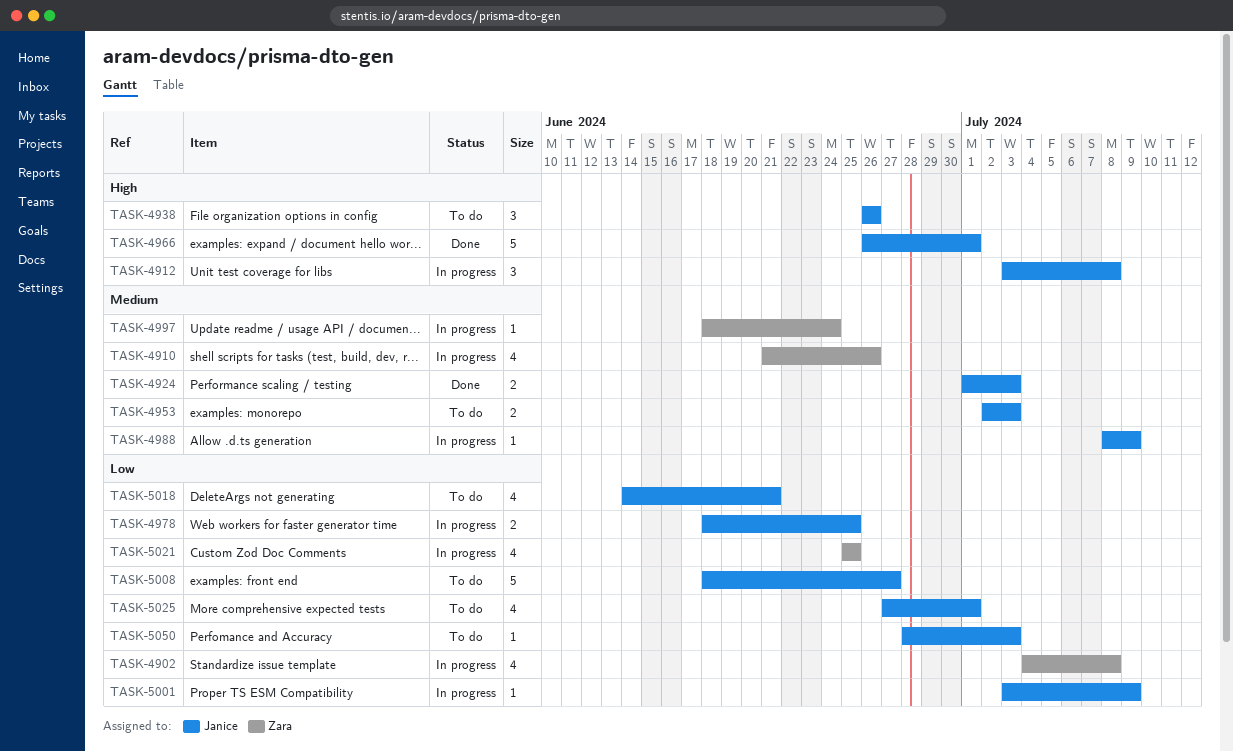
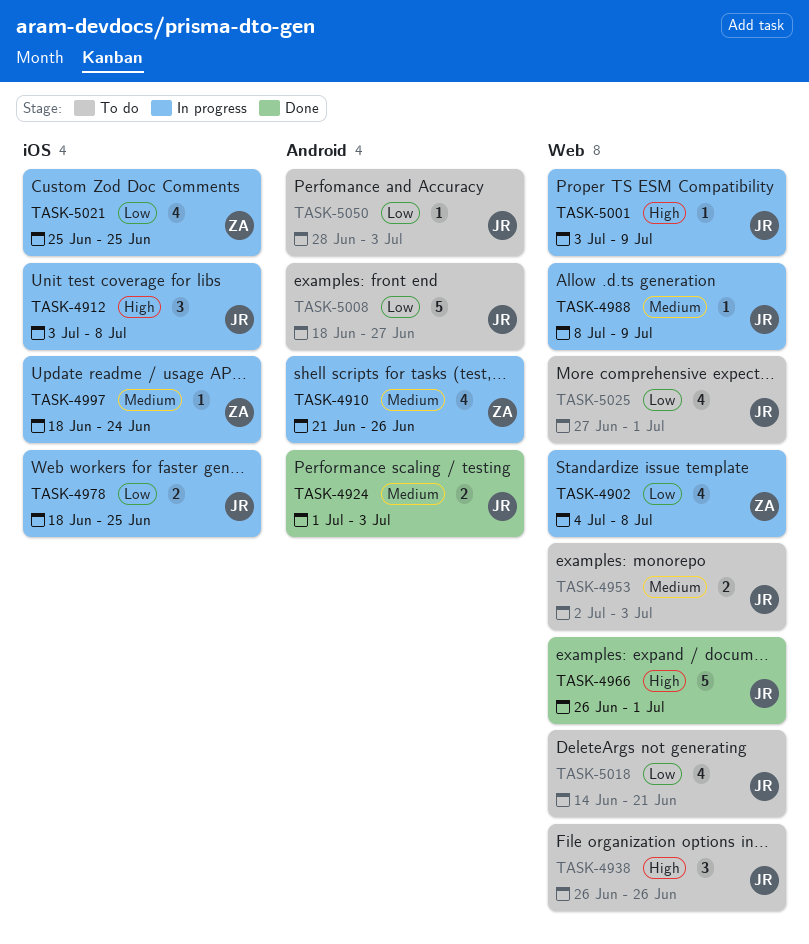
TASK-5001, priority: Low -> High

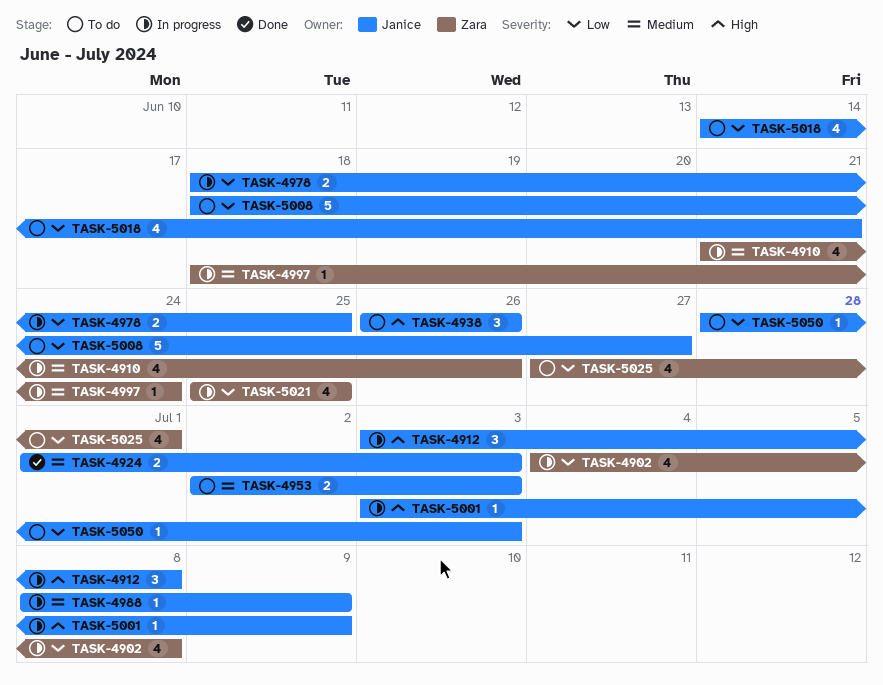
TASK-4966: present -> none
TASK-5025, owner: Janice -> Zara

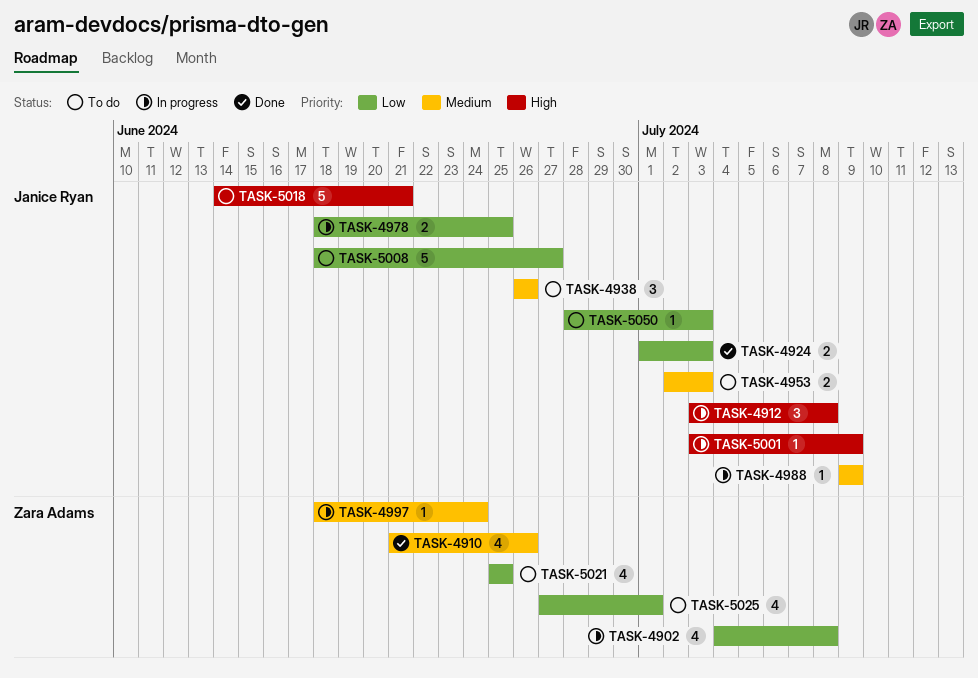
TASK-4910, status: In progress -> Done
TASK-4924, priority: Medium -> Low
TASK-4938, priority: High -> Medium
TASK-4988, start: Jul 8 -> Jul 9
TASK-5018, priority: Low -> High
TASK-5018, estimate: 4 -> 5
TASK-5021, status: In progress -> To do

